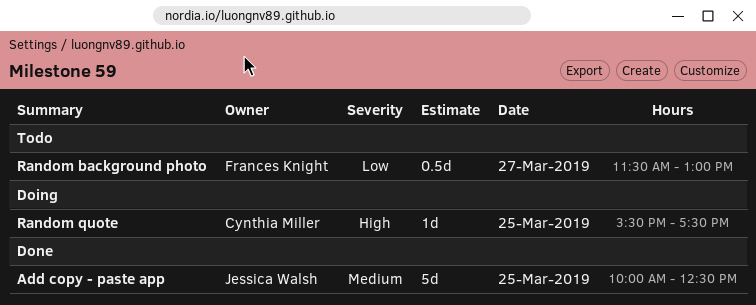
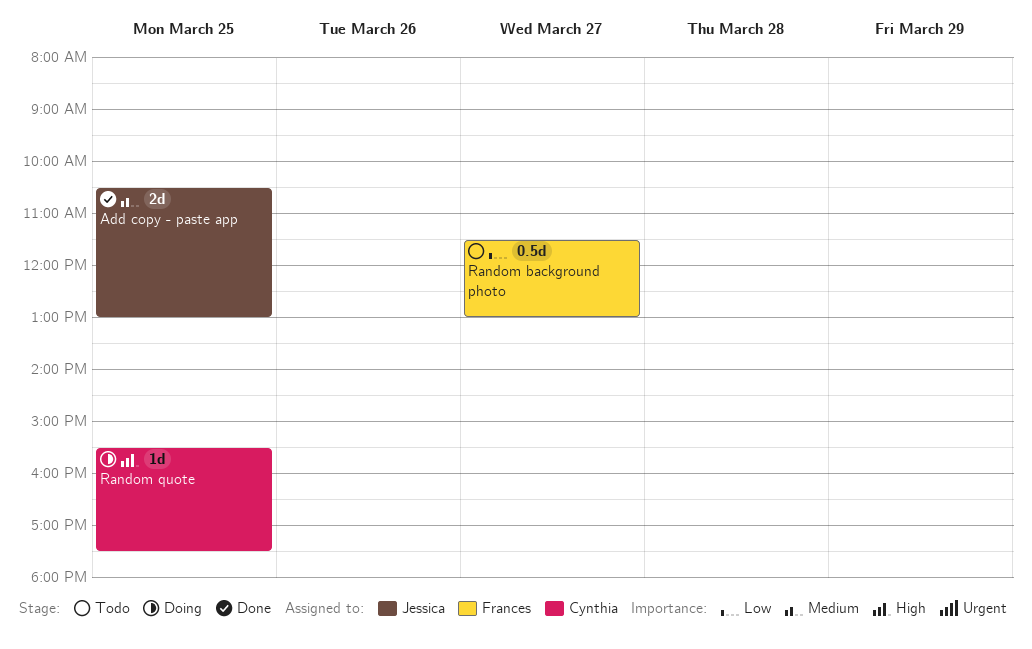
Add copy - paste app, estimate: 5d -> 2d
Add copy - paste app, begins: 10:00 -> 10:30
Add copy - paste app, ends: 12:30 -> 13:00

